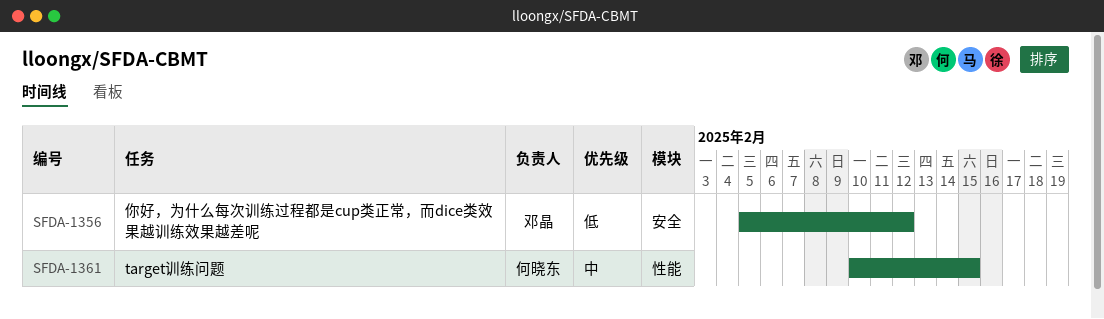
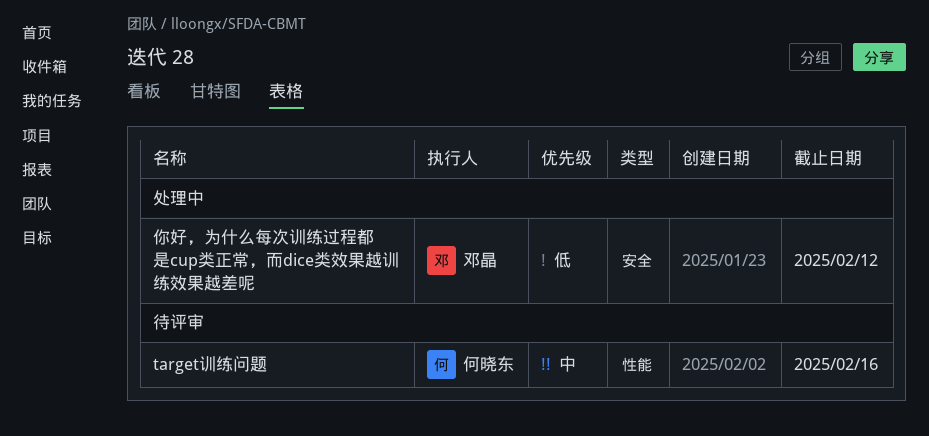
target训练问题, due: Feb 15 -> Feb 16

